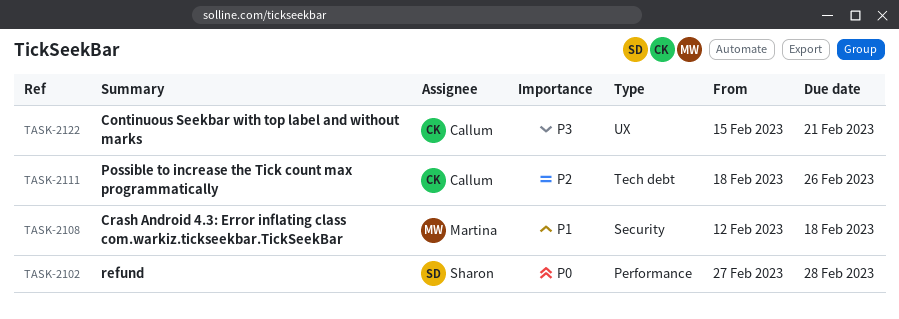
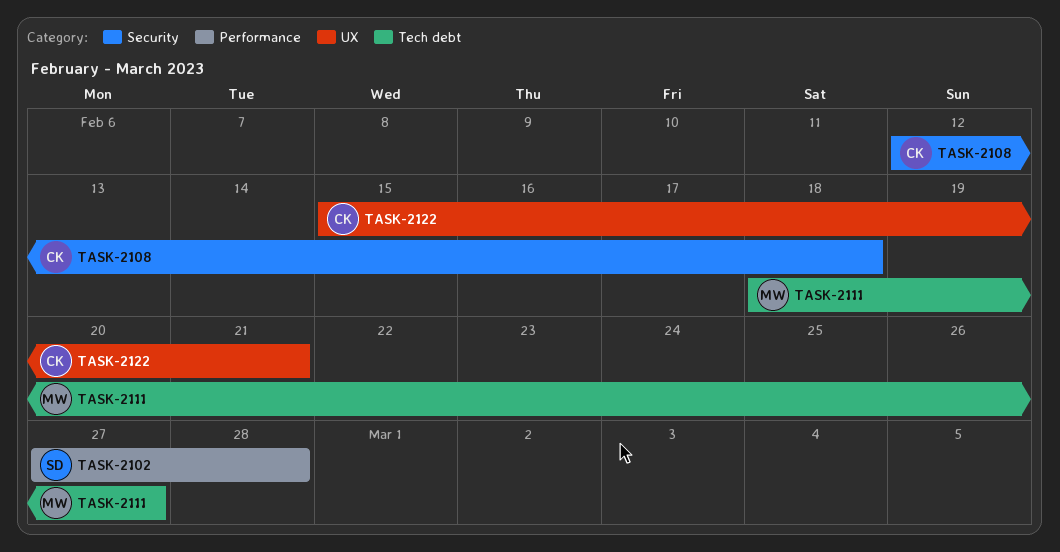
TASK-2108, owner: Martina -> Callum
TASK-2111, owner: Callum -> Martina
TASK-2111, due: Feb 26 -> Feb 27

